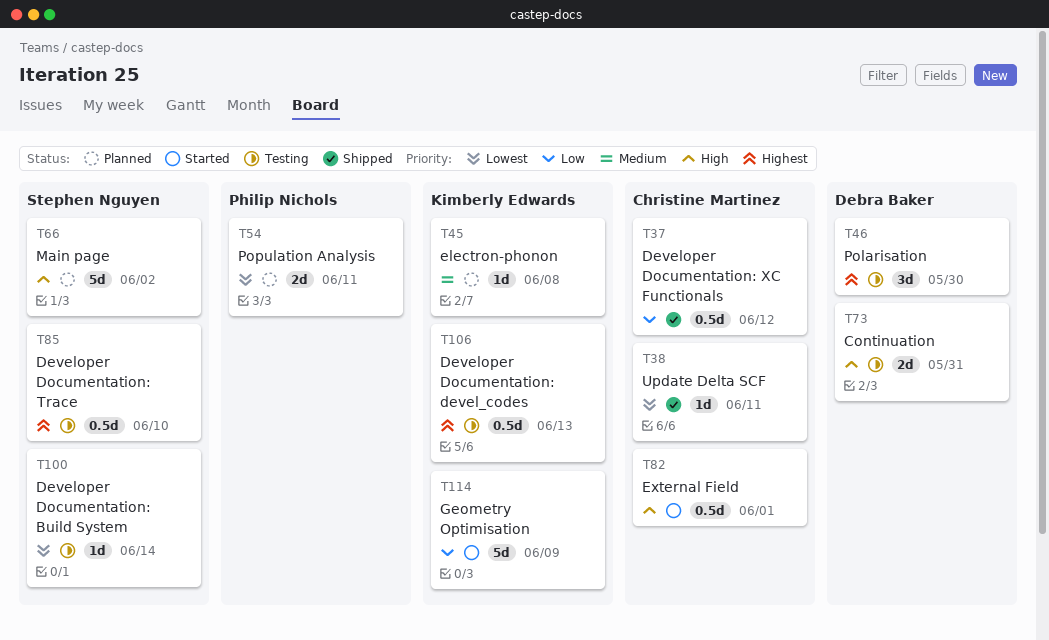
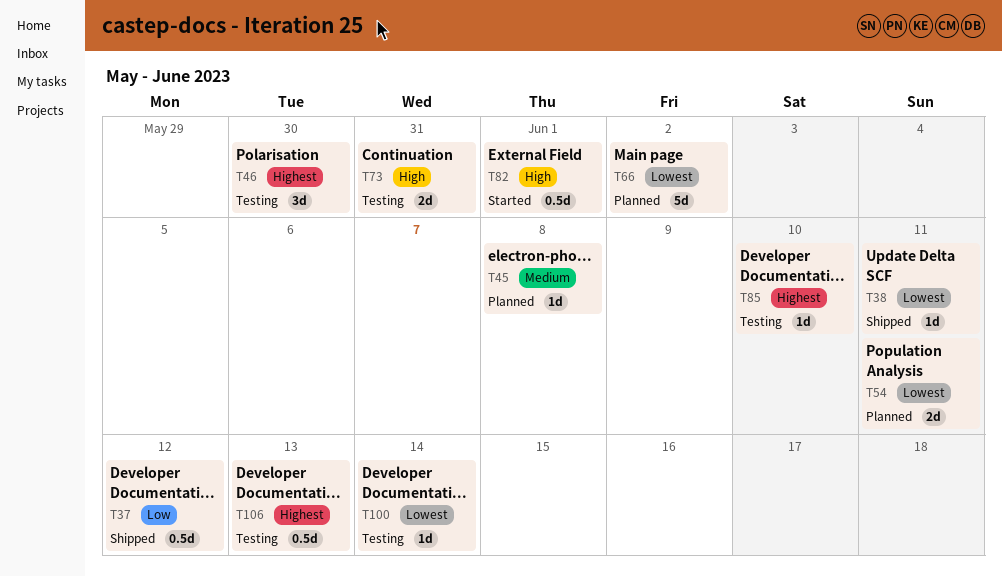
T66, priority: High -> Lowest
T85, estimate: 0.5d -> 1d
T114: present -> none

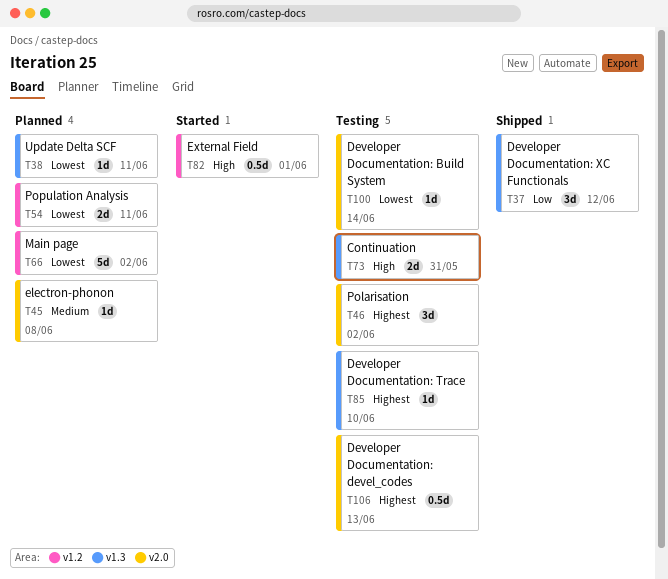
T37, estimate: 0.5d -> 3d
T38, status: Shipped -> Planned
T46, due: May 30 -> Jun 2

